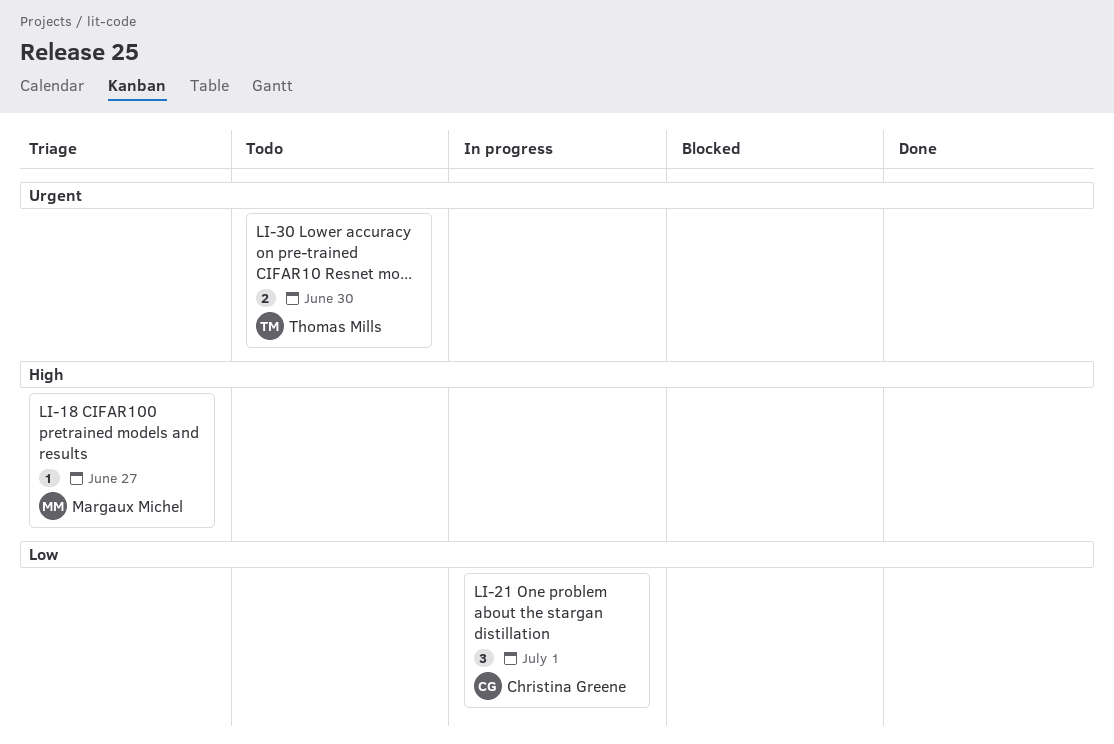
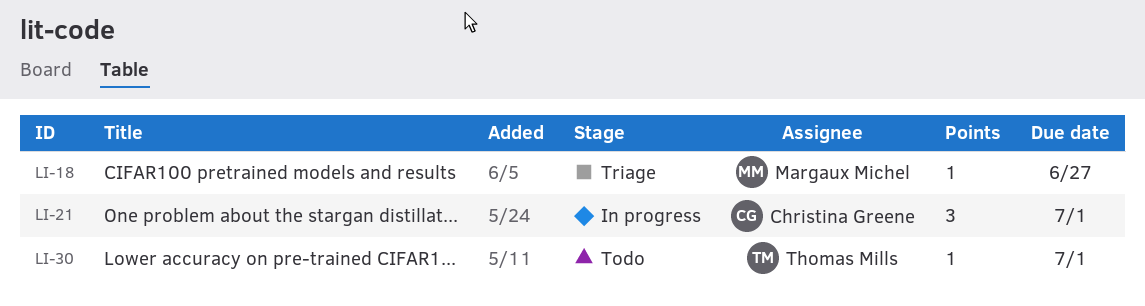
LI-30, estimate: 2 -> 1
LI-30, due: Jun 30 -> Jul 1

